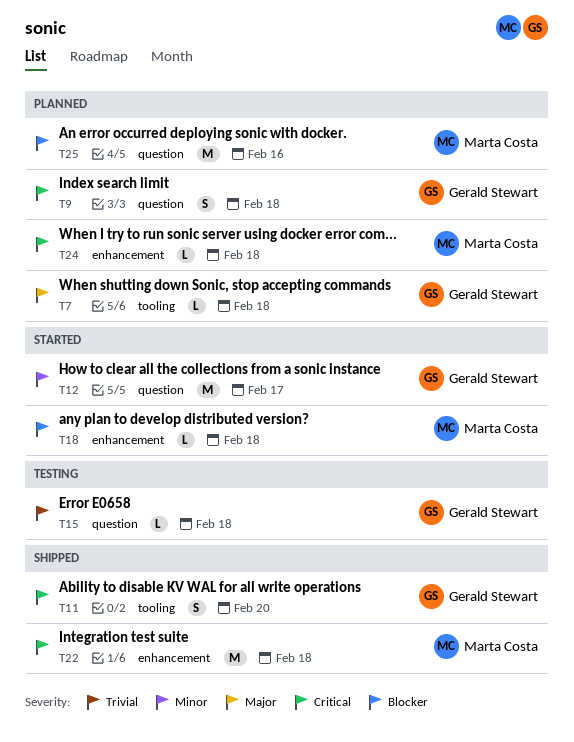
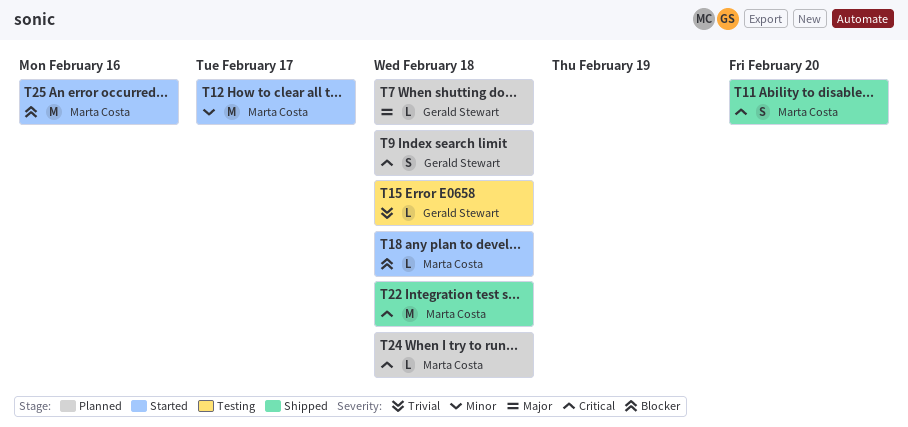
T11, owner: Gerald Stewart -> Marta Costa
T12, owner: Gerald Stewart -> Marta Costa
T25, status: Planned -> Started

